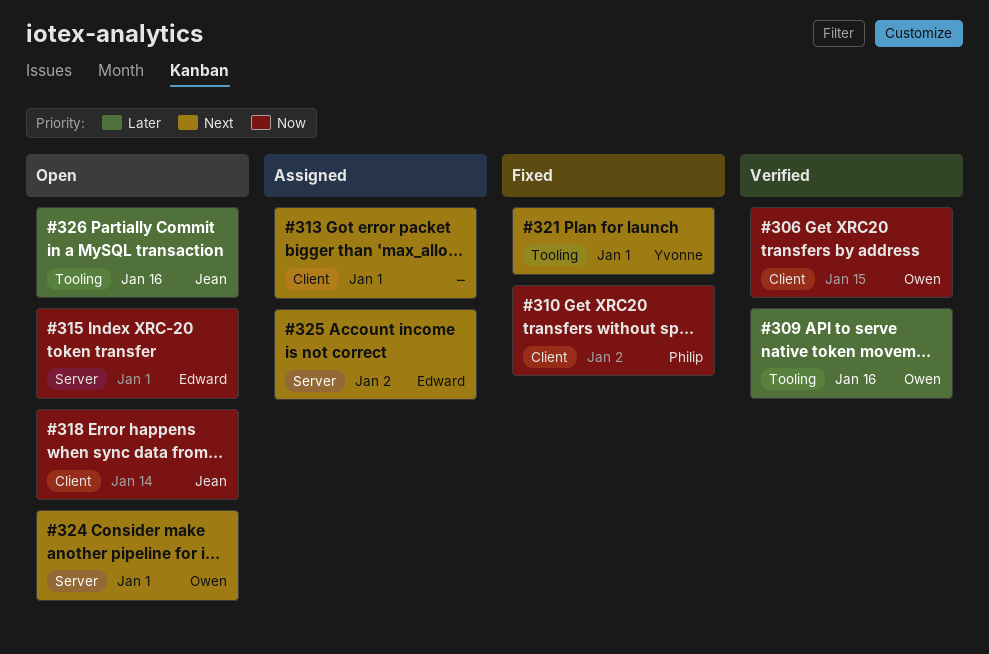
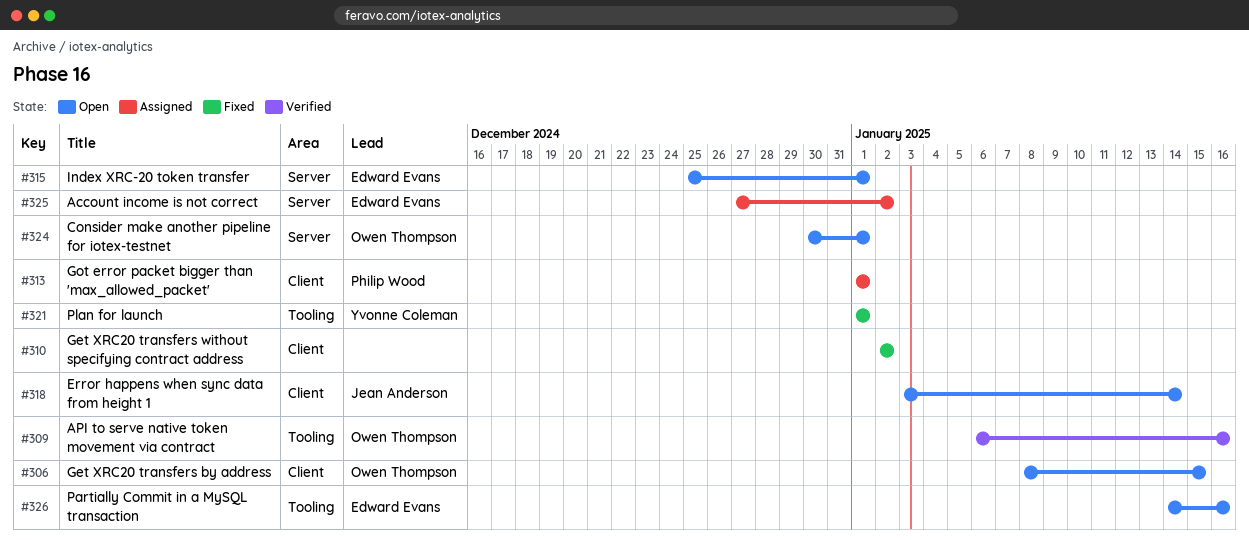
#306, status: Verified -> Open
#310, owner: Philip Wood -> none
#313, owner: none -> Philip Wood
#326, owner: Jean Anderson -> Edward Evans

